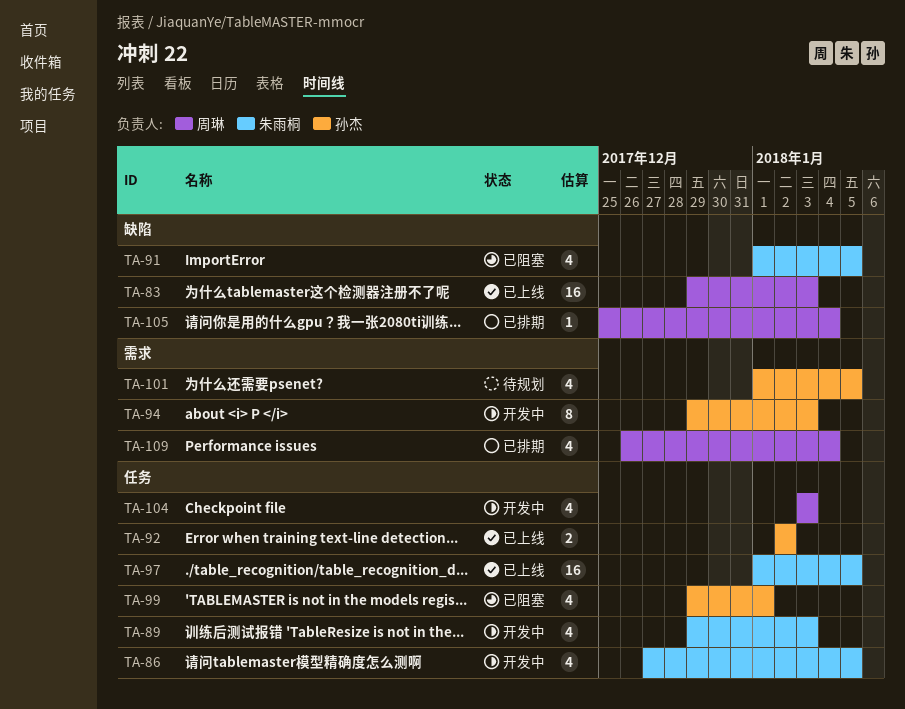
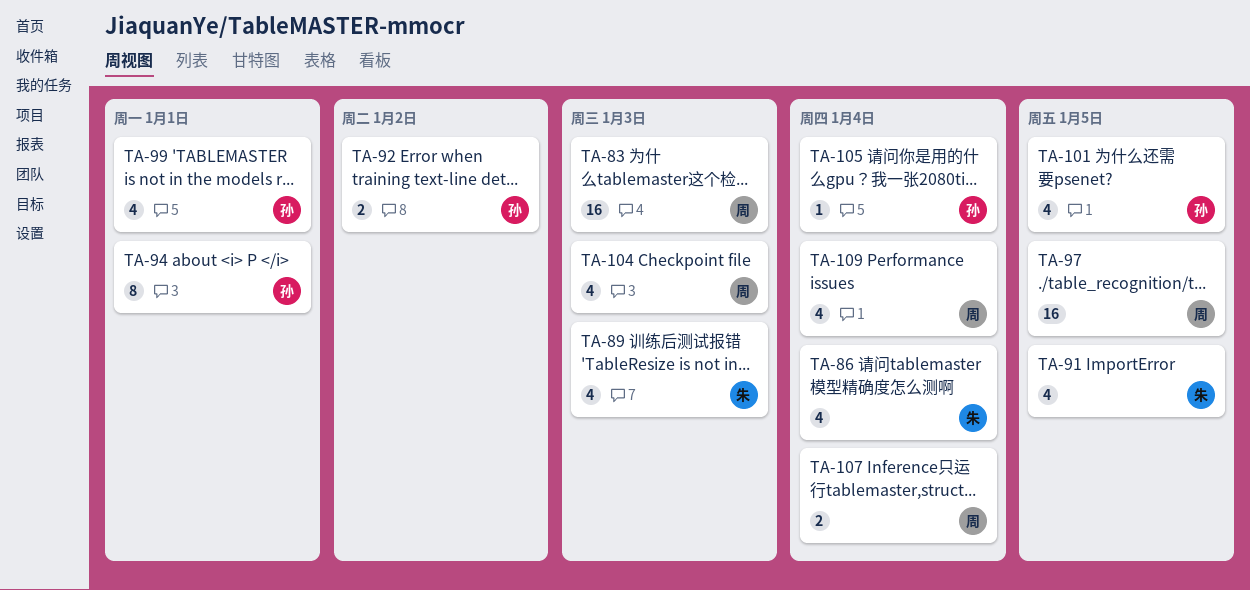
TA-86, due: Jan 5 -> Jan 4
TA-94, due: Jan 3 -> Jan 1
TA-97, owner: 朱雨桐 -> 周琳
TA-105, owner: 周琳 -> 孙杰
TA-107: none -> present

